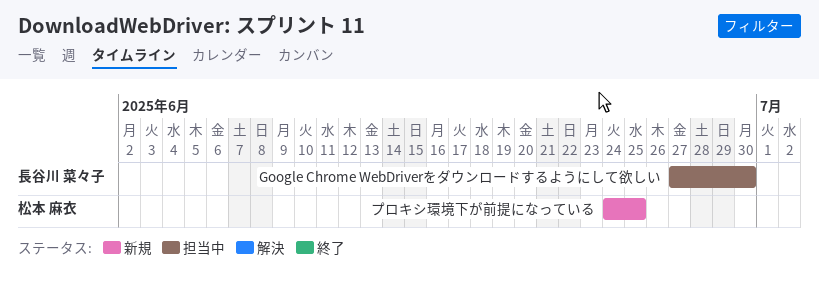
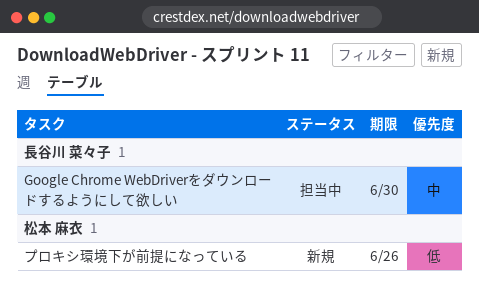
プロキシ環境下が前提になっている, due: Jun 25 -> Jun 26

